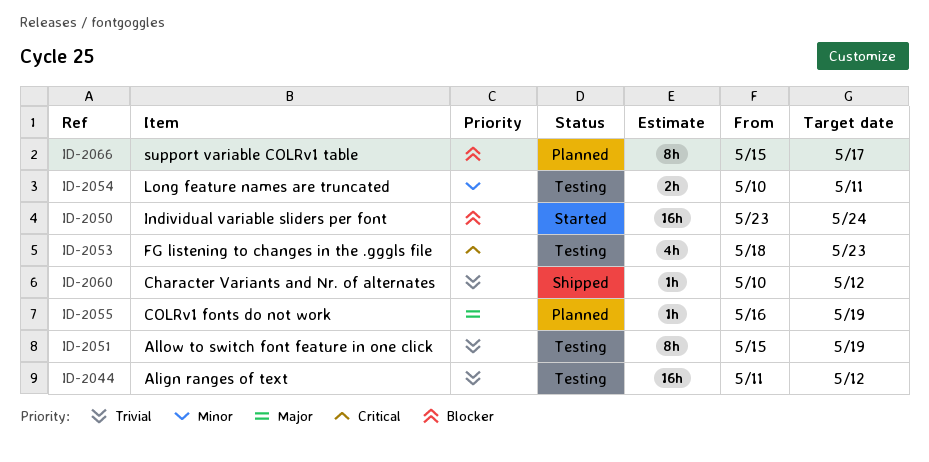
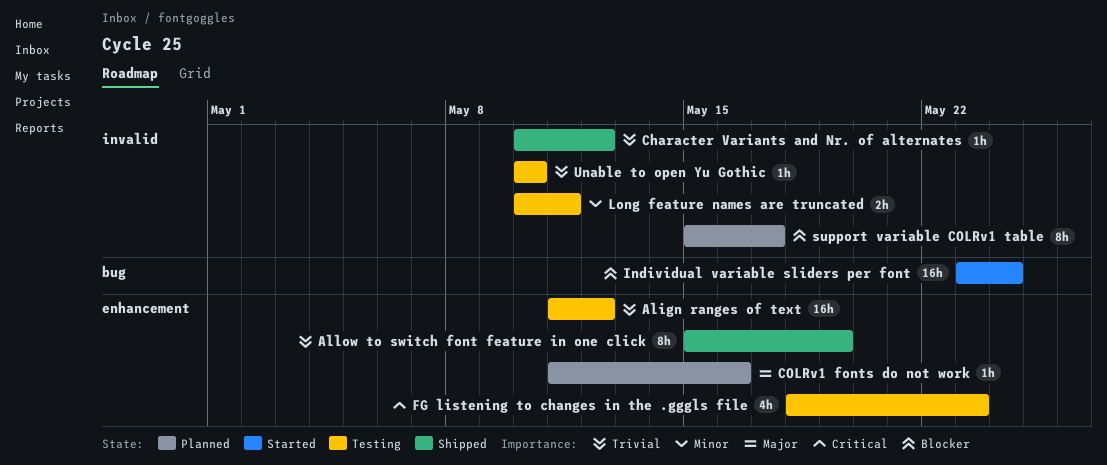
Allow to switch font feature in one click, status: Testing -> Shipped
COLRv1 fonts do not work, start: May 16 -> May 11
COLRv1 fonts do not work, due: May 19 -> May 16
Unable to open Yu Gothic: none -> present

